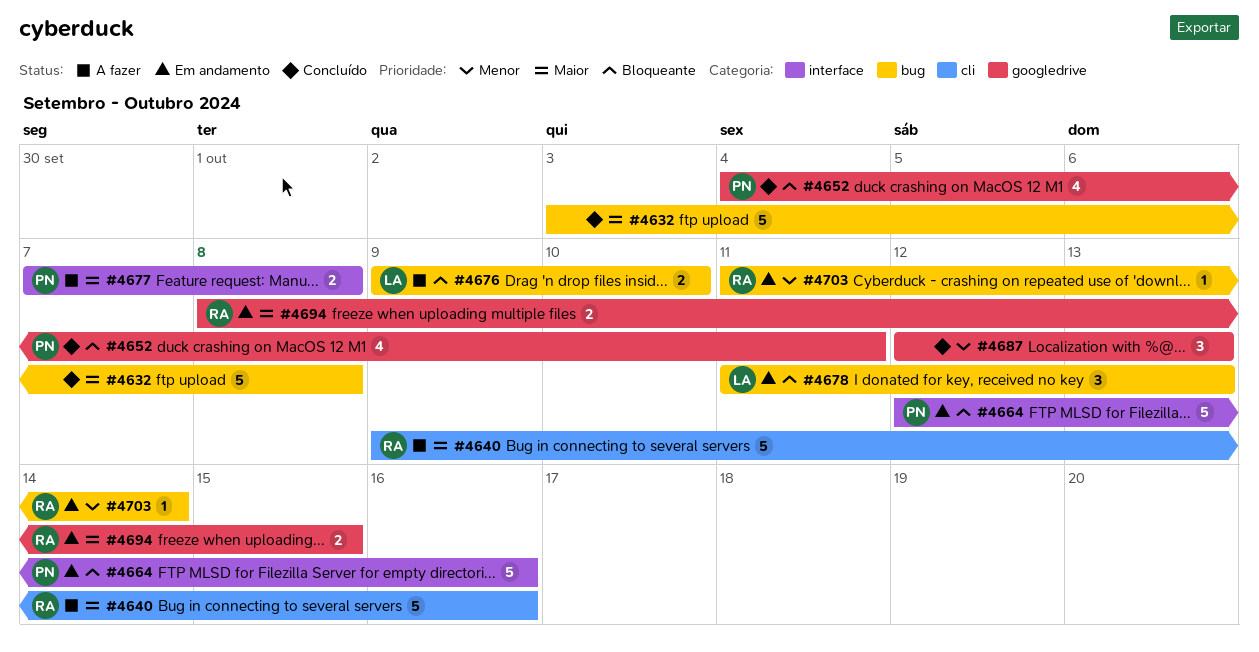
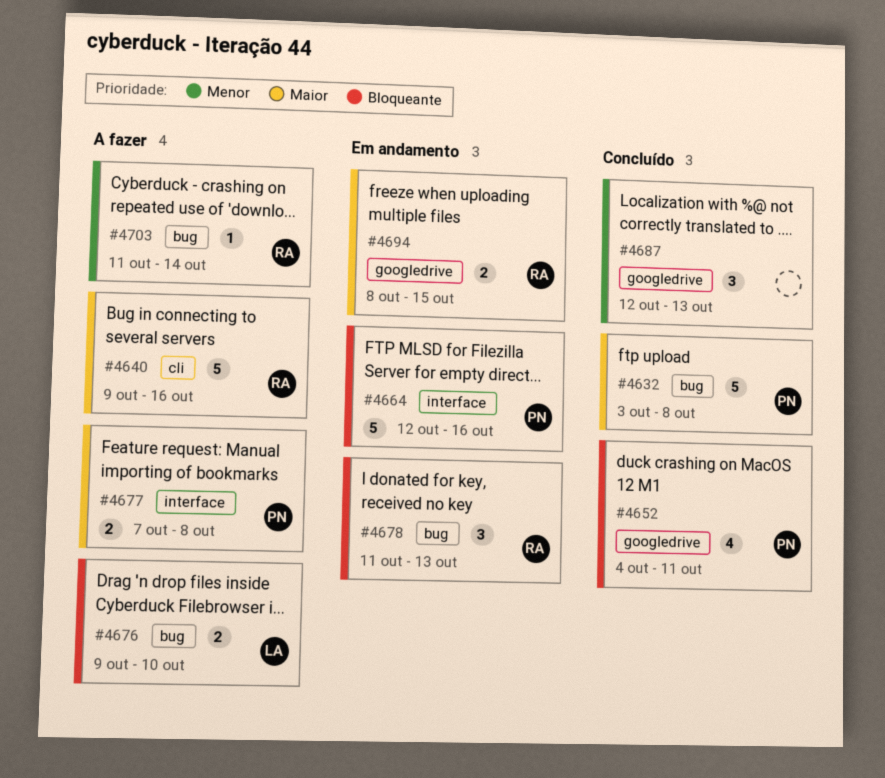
#4632, owner: none -> PN
#4678, owner: LA -> RA
#4703, status: Em andamento -> A fazer

